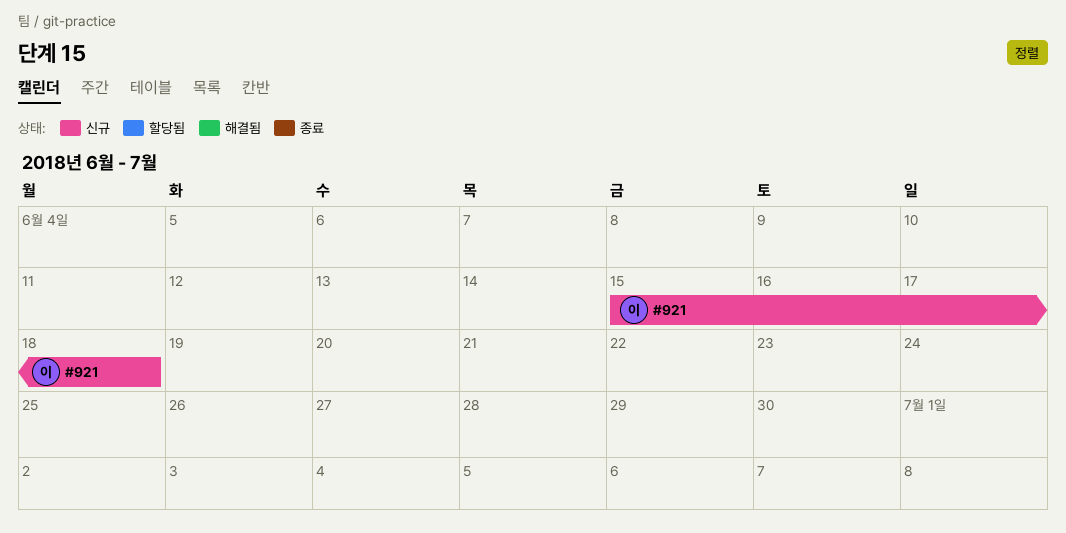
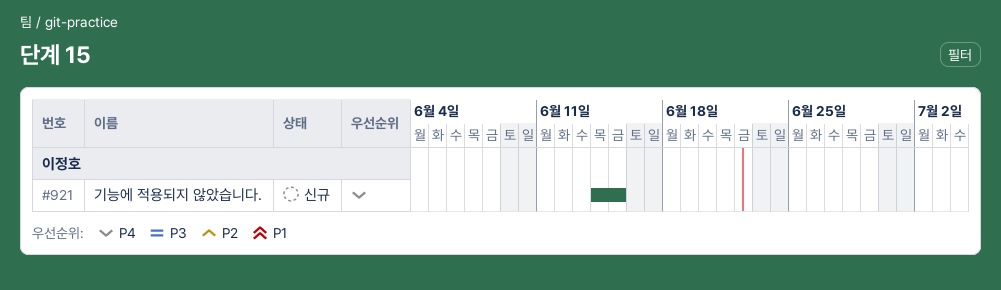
#921, start: Jun 15 -> Jun 14
#921, due: Jun 18 -> Jun 15

